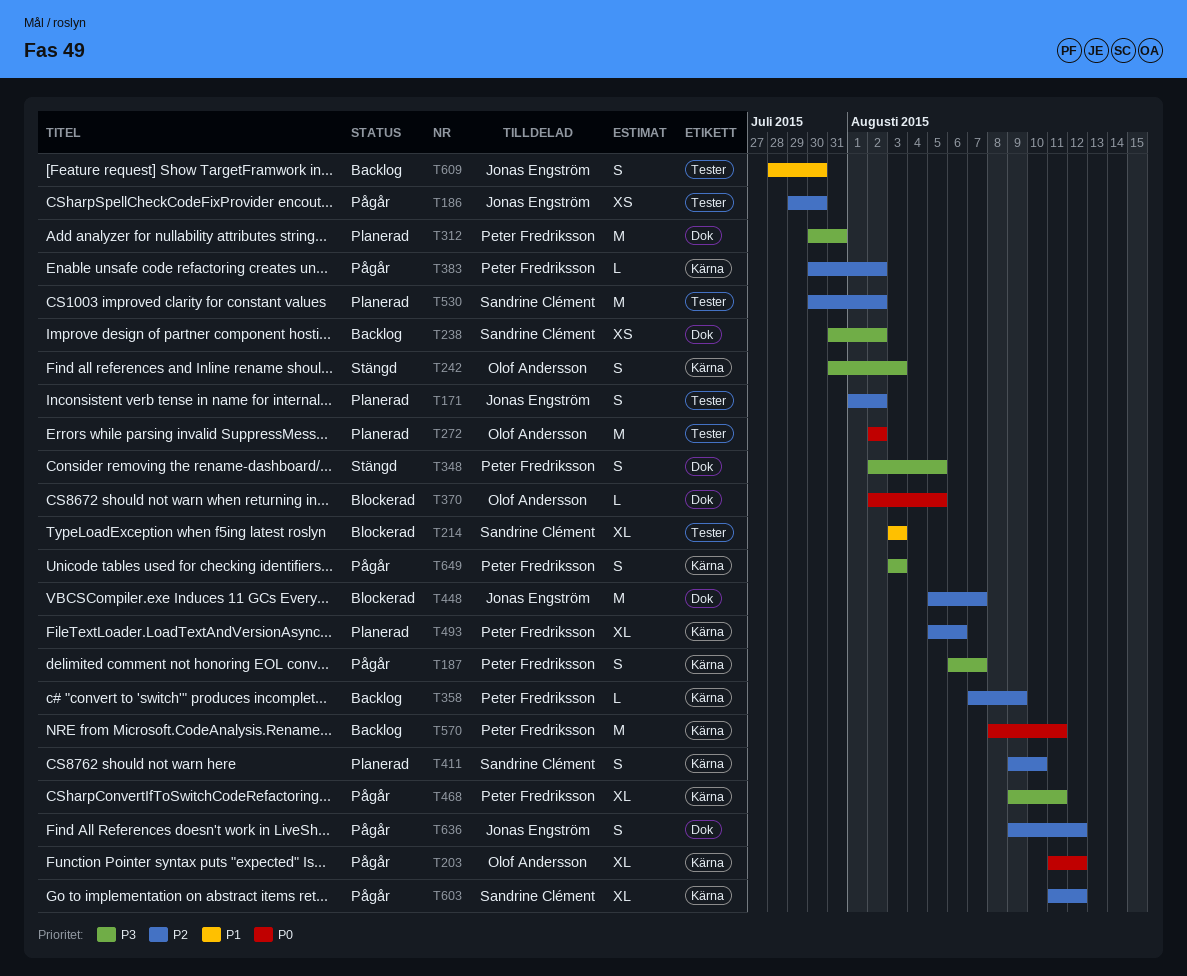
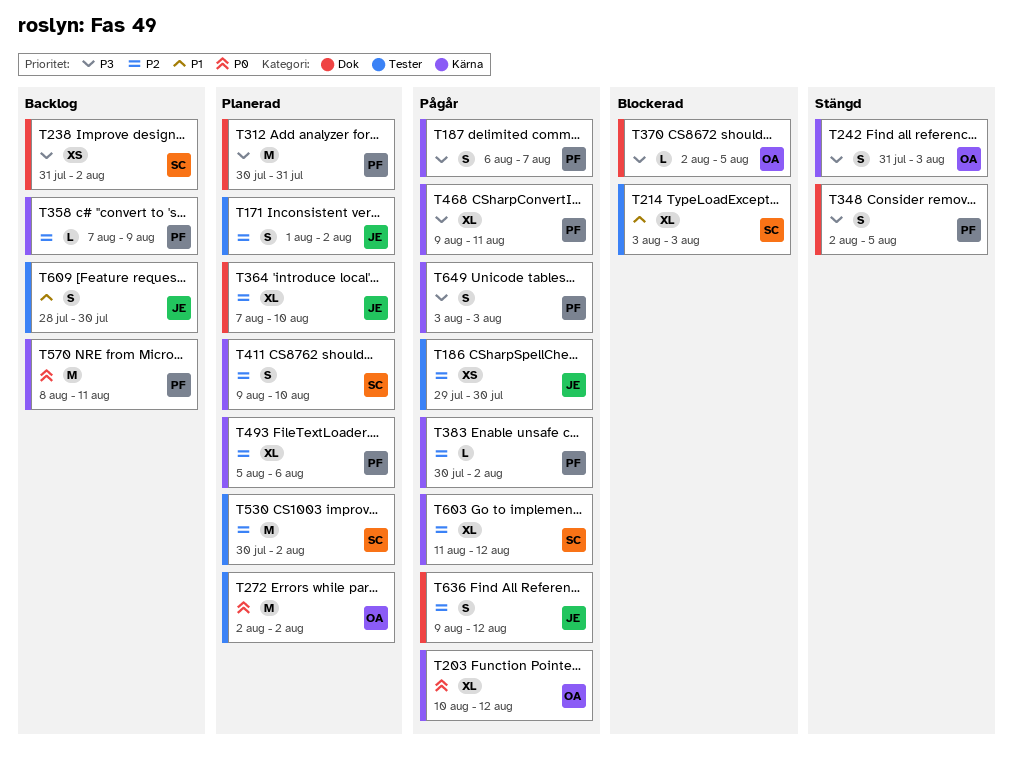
T203, start: Aug 11 -> Aug 10
T364: none -> present
T370, priority: P0 -> P3
T448: present -> none

